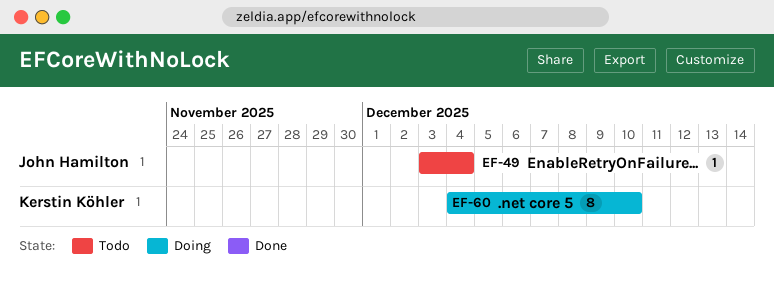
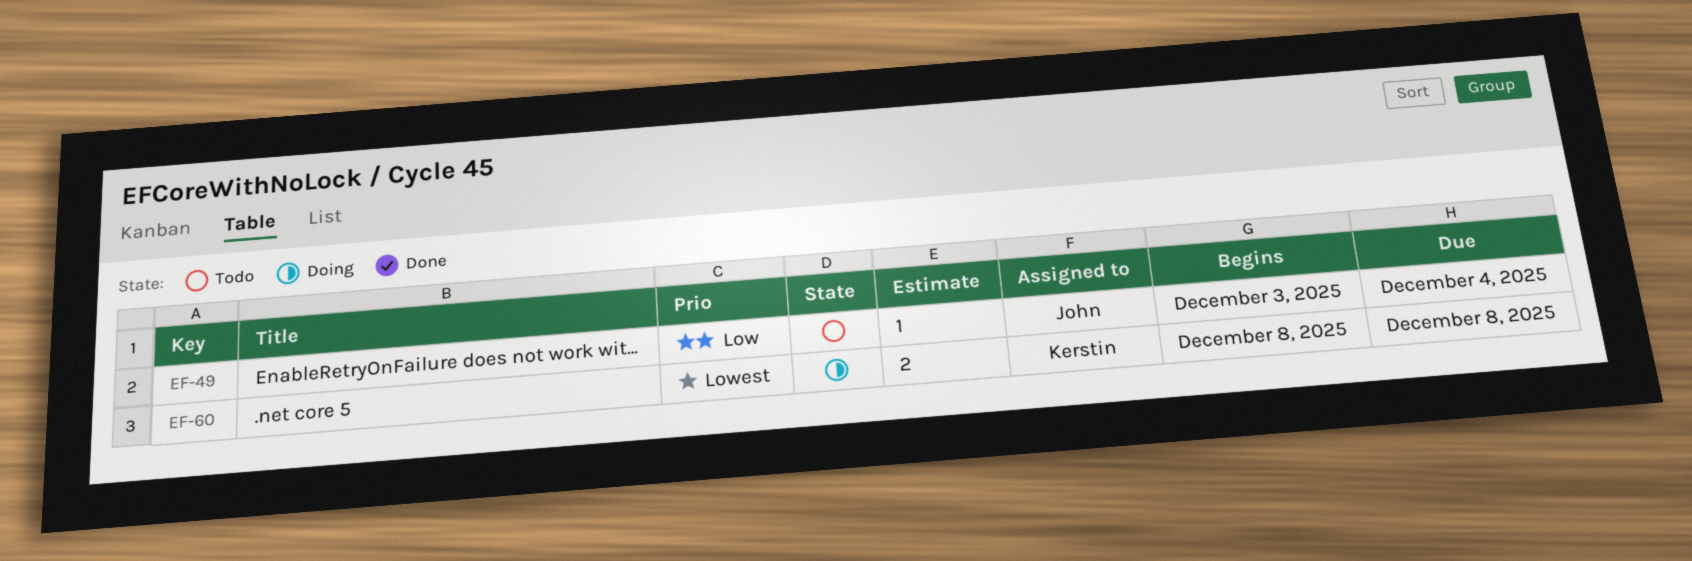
EF-60, estimate: 8 -> 2
EF-60, start: Dec 4 -> Dec 8
EF-60, due: Dec 10 -> Dec 8

